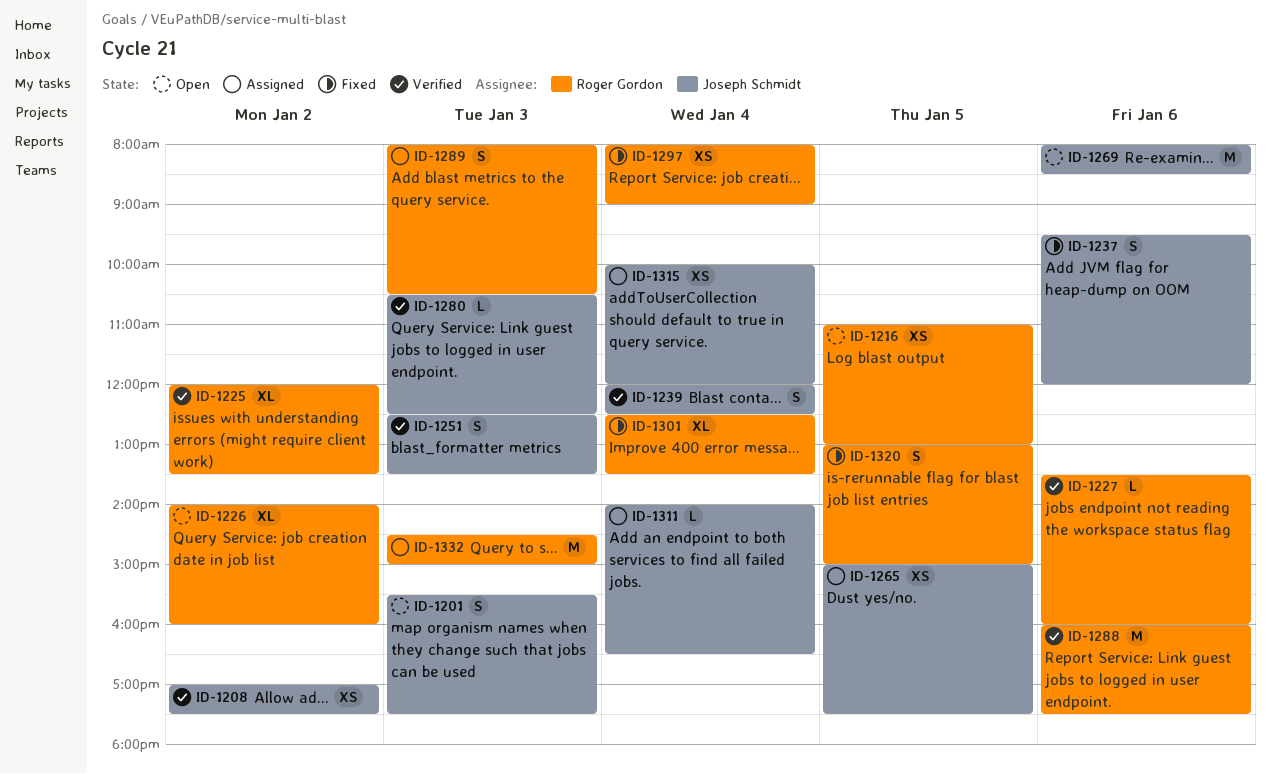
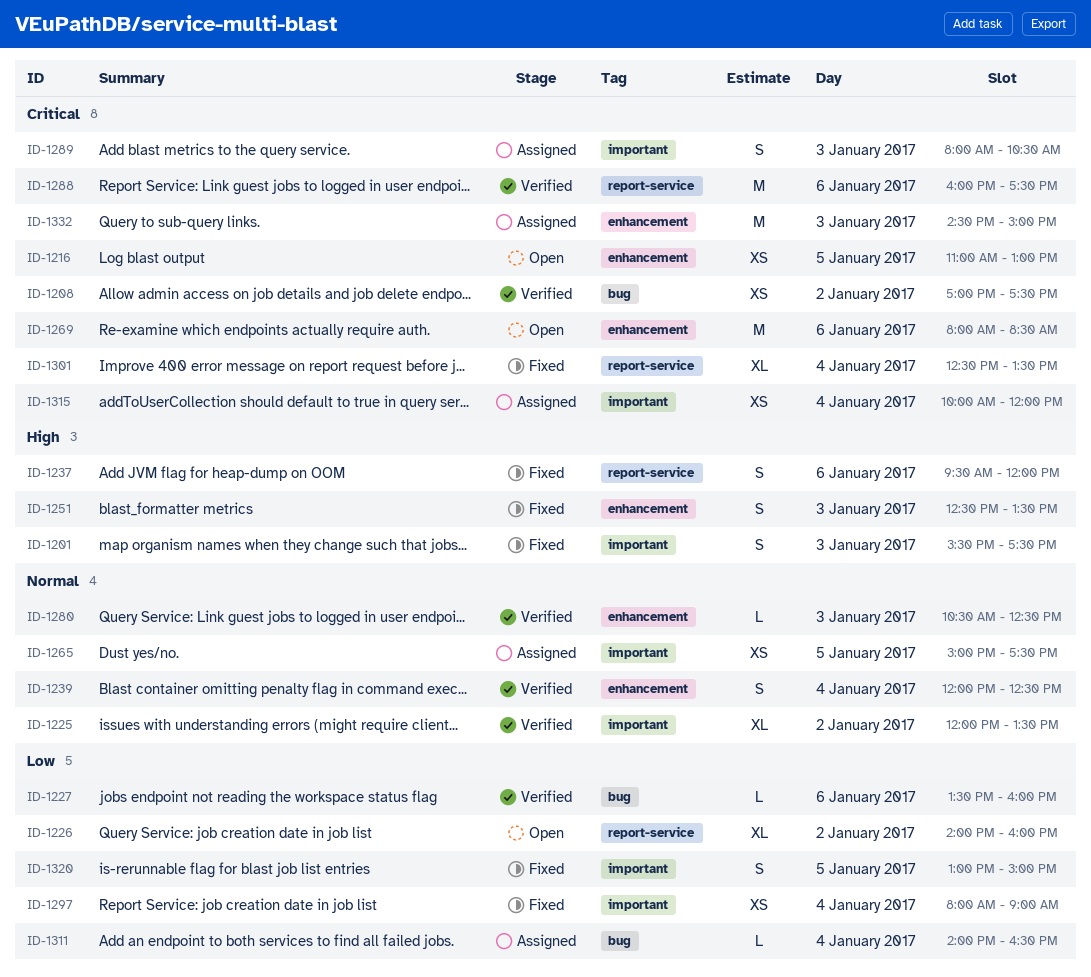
ID-1201, status: Open -> Fixed
ID-1251, status: Verified -> Fixed

